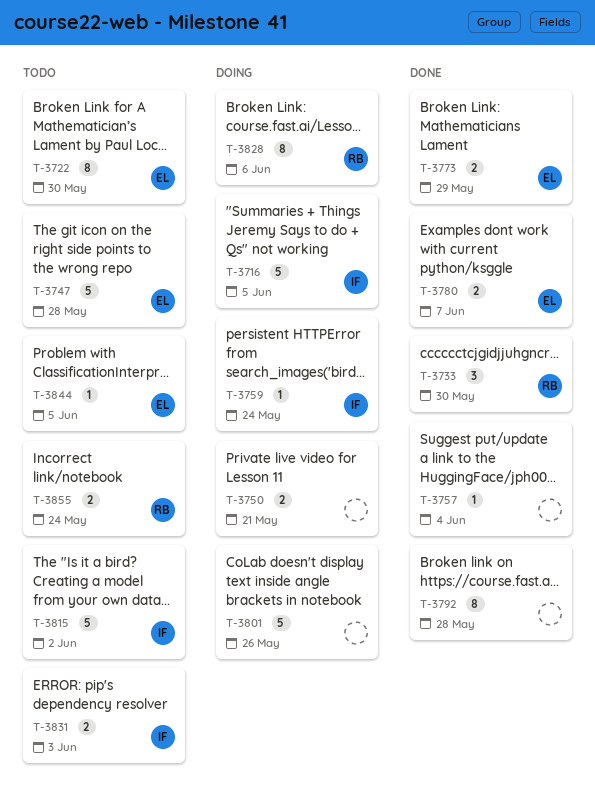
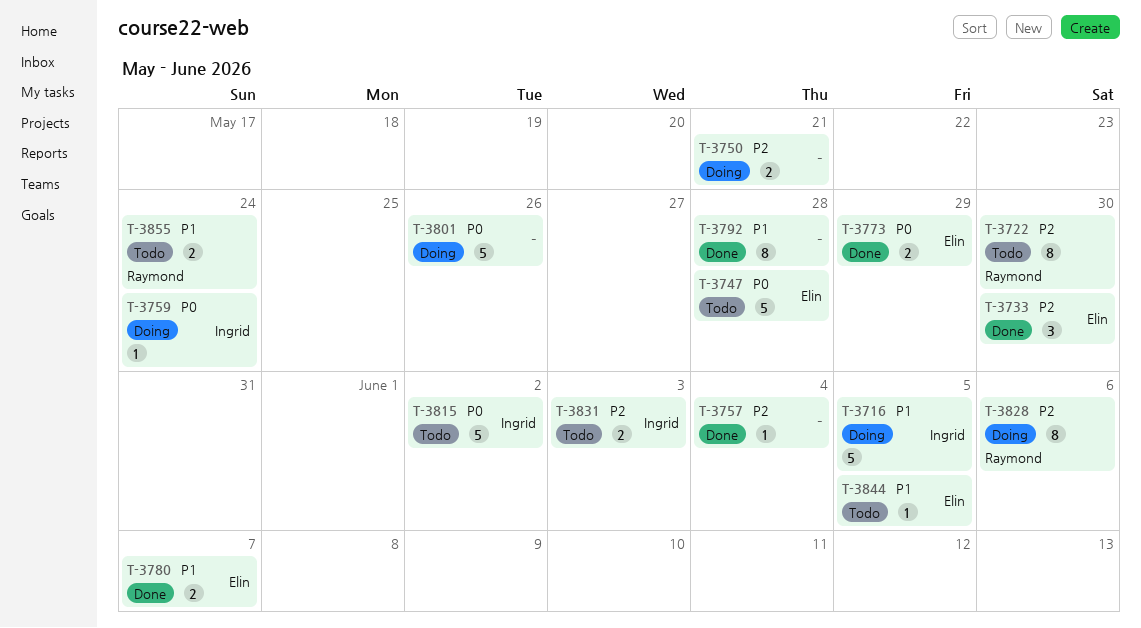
T-3722, owner: Elin -> Raymond
T-3733, owner: Raymond -> Elin

